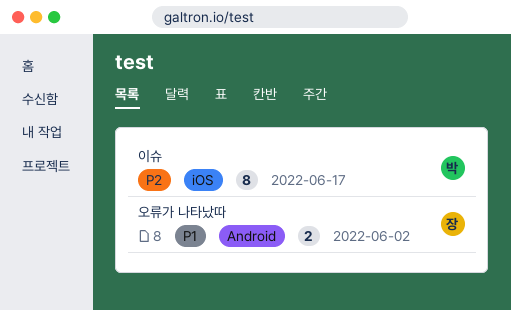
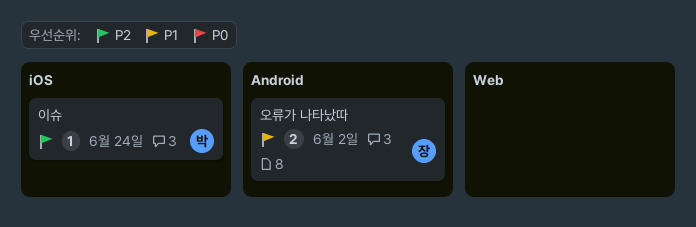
이슈, estimate: 8 -> 1
이슈, due: Jun 17 -> Jun 24

